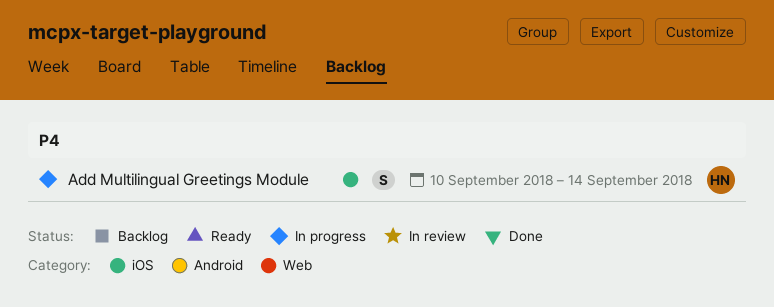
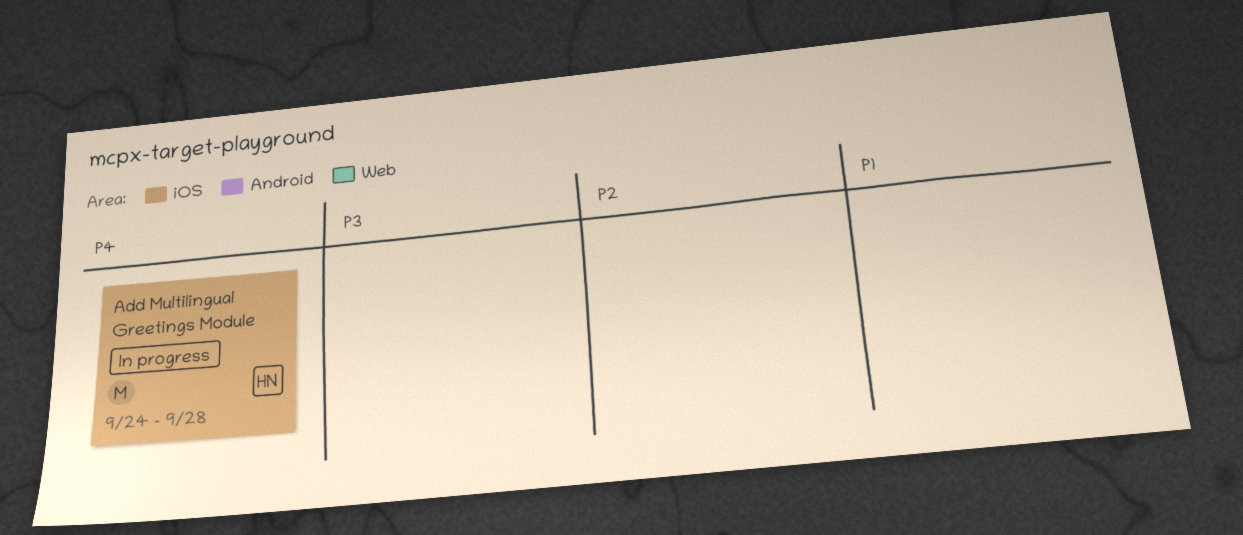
Add Multilingual Greetings Module, estimate: S -> M
Add Multilingual Greetings Module, start: Sep 10 -> Sep 24
Add Multilingual Greetings Module, due: Sep 14 -> Sep 28

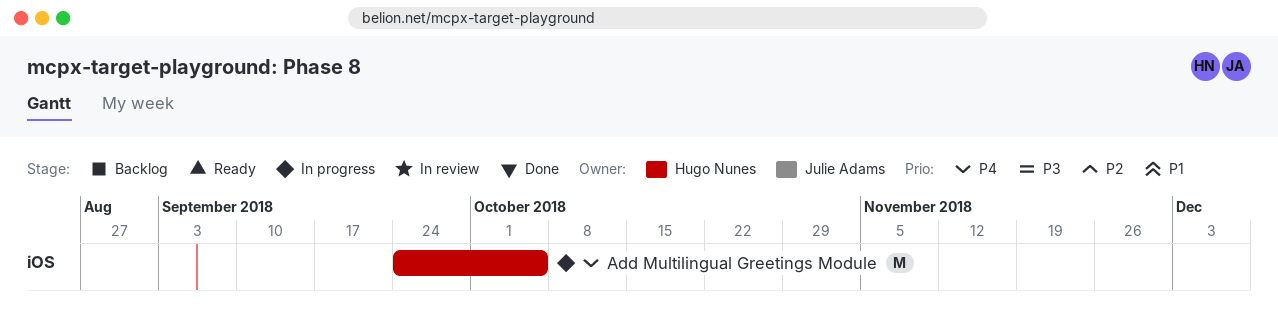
Add Multilingual Greetings Module, due: Sep 28 -> Oct 5

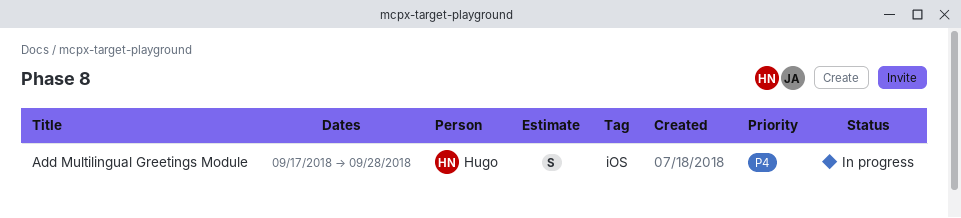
Add Multilingual Greetings Module, estimate: M -> S
Add Multilingual Greetings Module, start: Sep 24 -> Sep 17
Add Multilingual Greetings Module, due: Oct 5 -> Sep 28

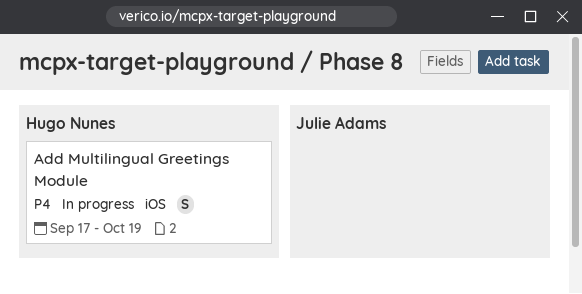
Add Multilingual Greetings Module, due: Sep 28 -> Oct 19

